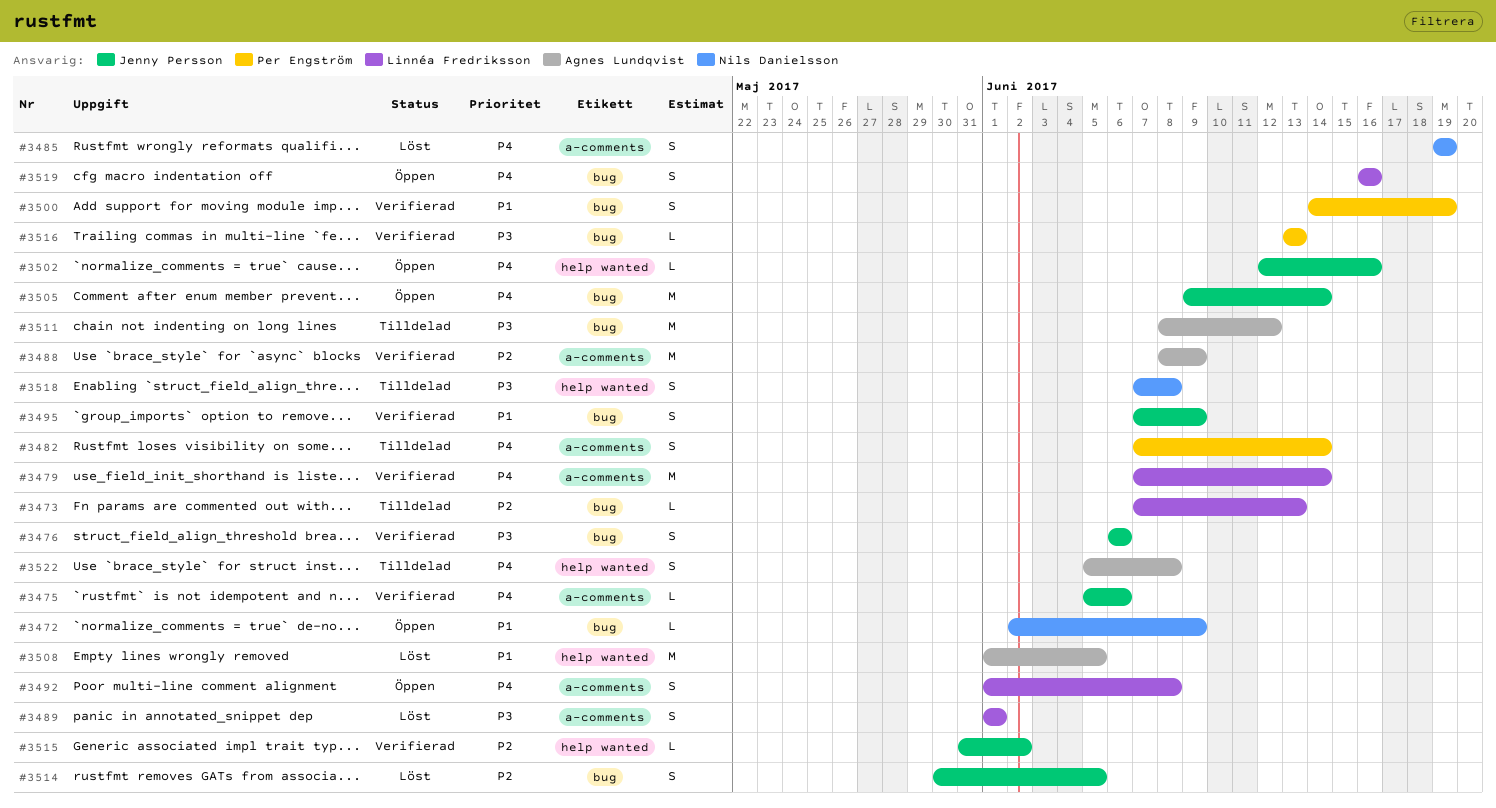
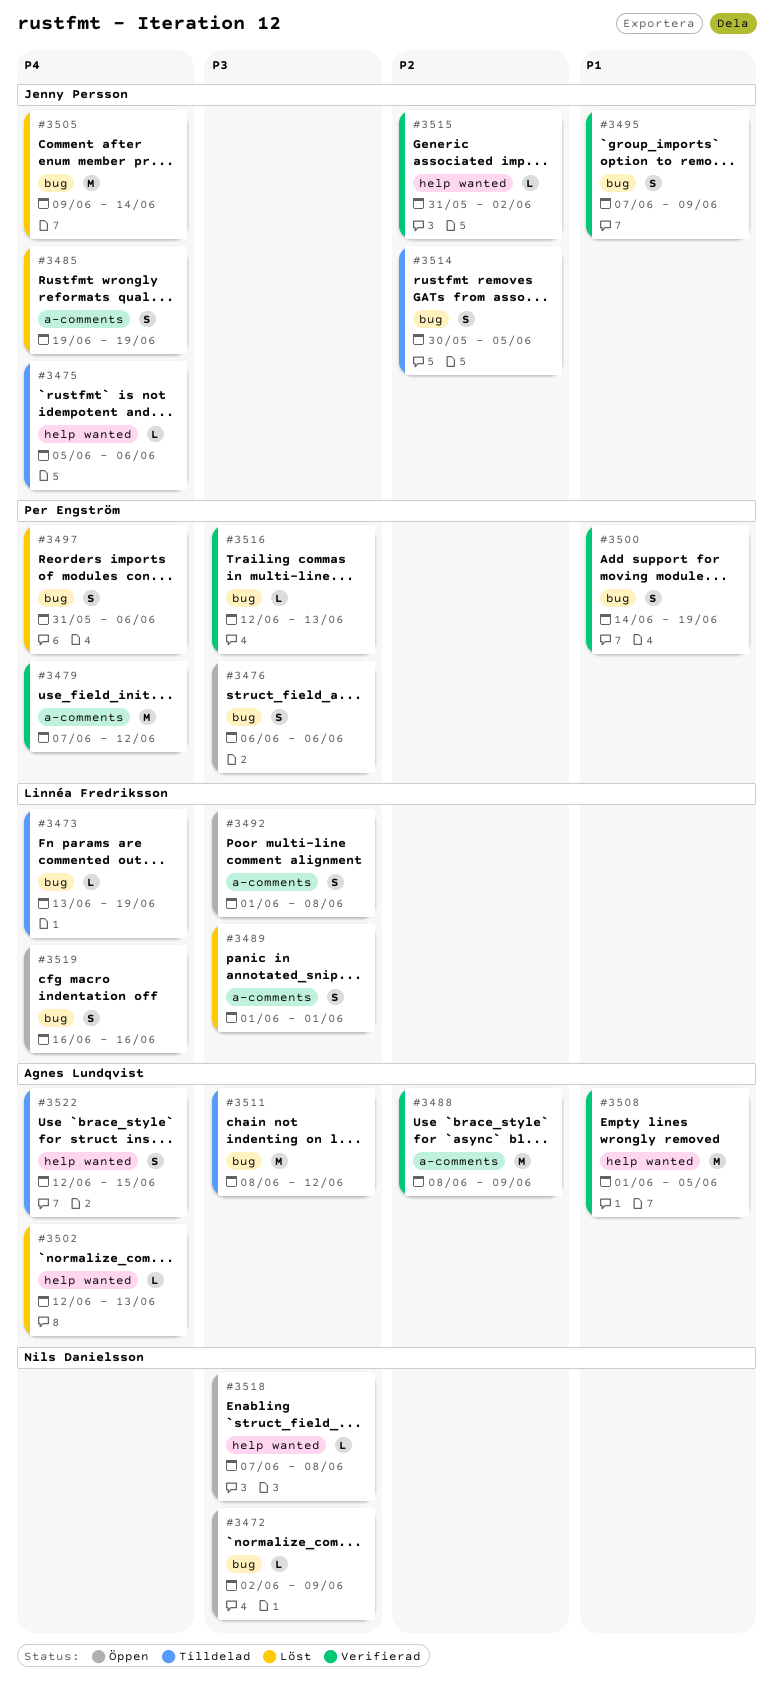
#3472, priority: P1 -> P3
#3473, priority: P2 -> P4
#3473, start: Jun 7 -> Jun 13
#3473, due: Jun 13 -> Jun 19
#3475, status: Verifierad -> Tilldelad
#3475, label: a-comments -> help wanted
#3476, status: Verifierad -> Öppen
#3476, owner: Jenny Persson -> Per Engström
#3479, owner: Linnéa Fredriksson -> Per Engström
#3479, due: Jun 14 -> Jun 12
#3482: present -> none
#3485, owner: Nils Danielsson -> Jenny Persson
#3492, priority: P4 -> P3
#3497: none -> present
#3502, status: Öppen -> Löst
#3502, owner: Jenny Persson -> Agnes Lundqvist
#3502, due: Jun 16 -> Jun 13
#3505, status: Öppen -> Löst
#3508, status: Löst -> Verifierad
#3514, status: Löst -> Tilldelad
#3516, start: Jun 13 -> Jun 12
#3518, status: Tilldelad -> Öppen
#3518, estimate: S -> L
#3522, start: Jun 5 -> Jun 12
#3522, due: Jun 8 -> Jun 15

